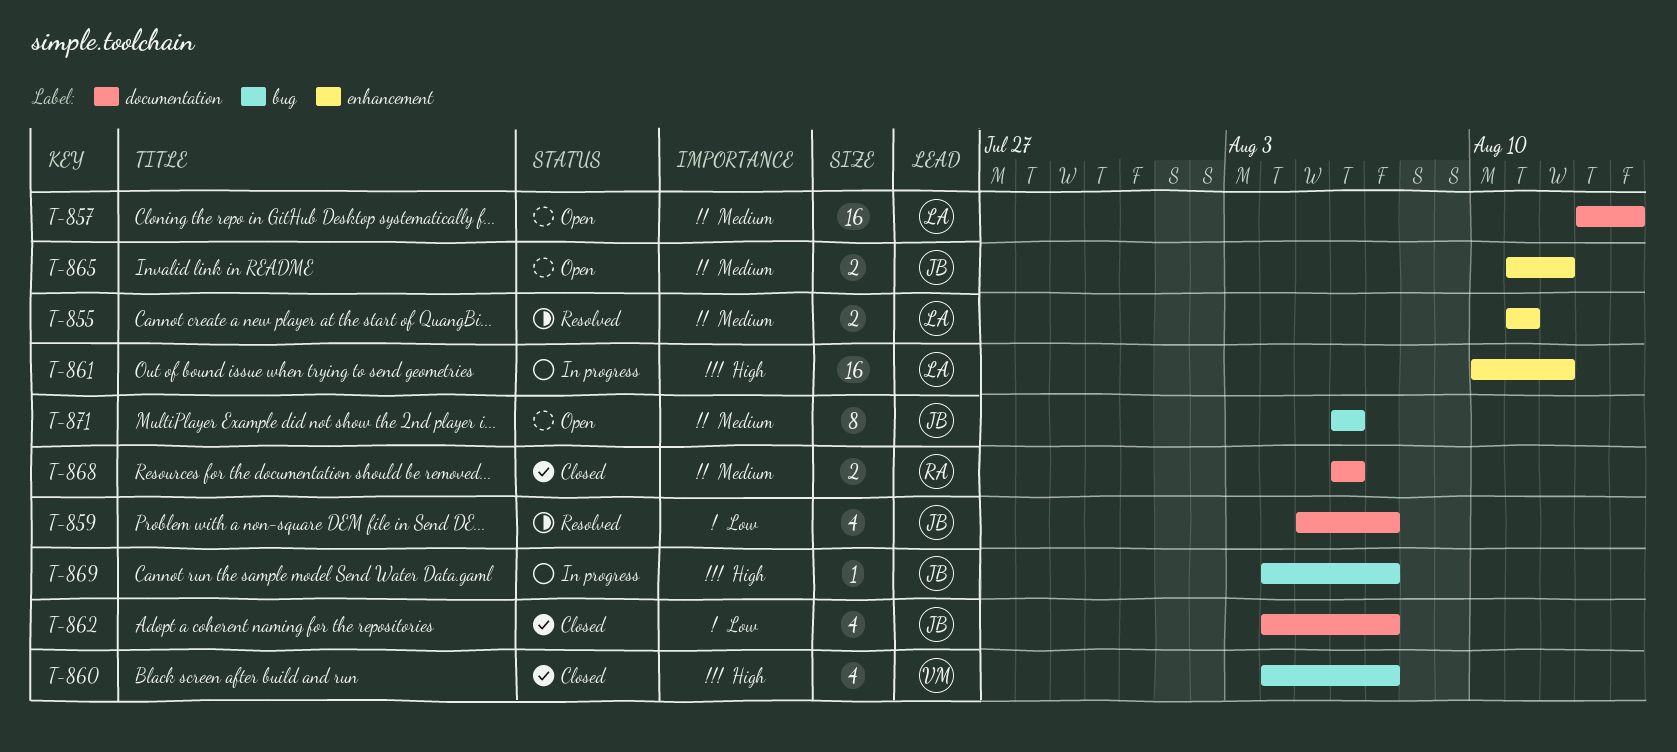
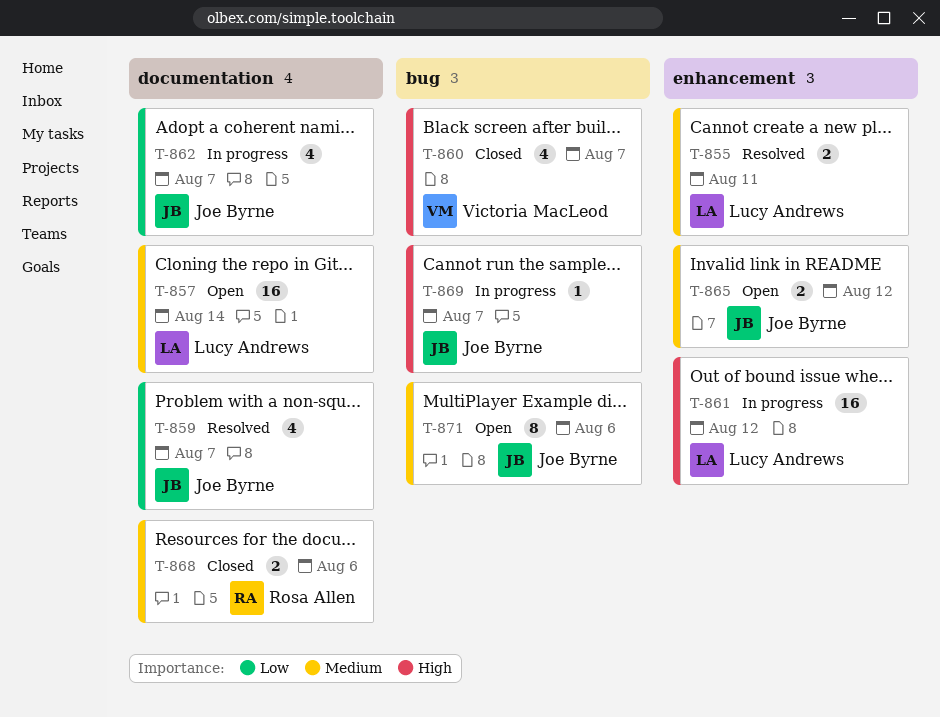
T-862, status: Closed -> In progress

